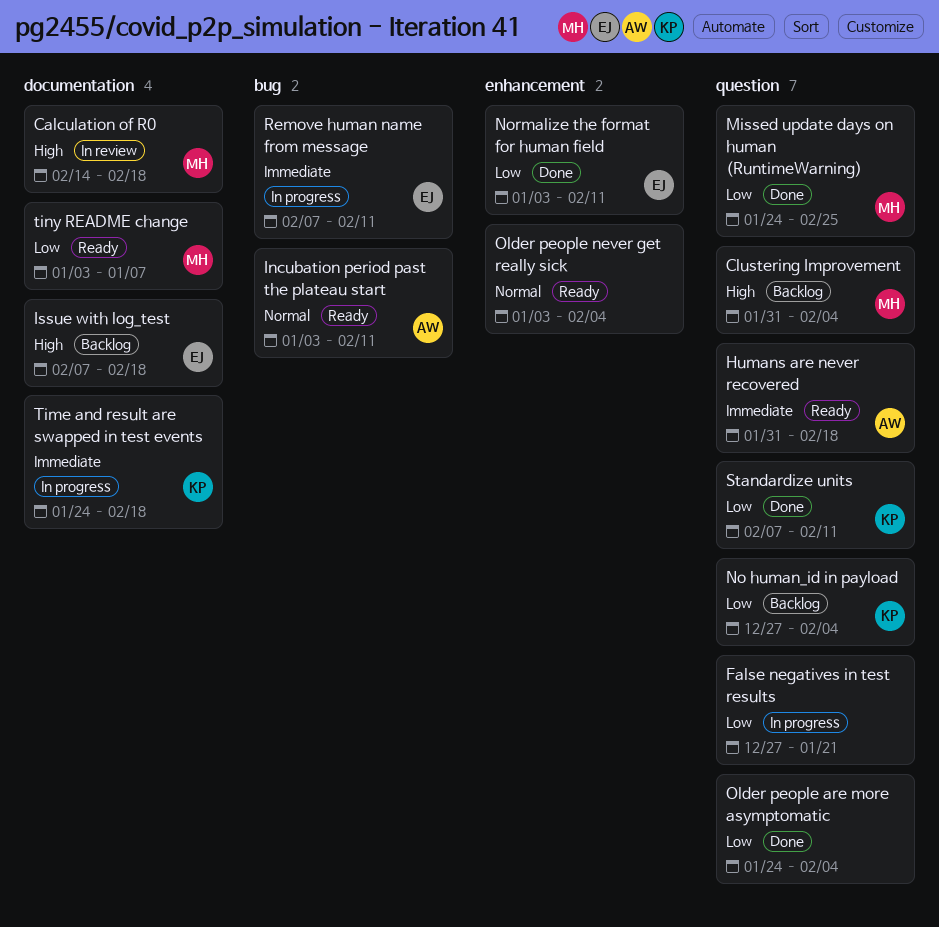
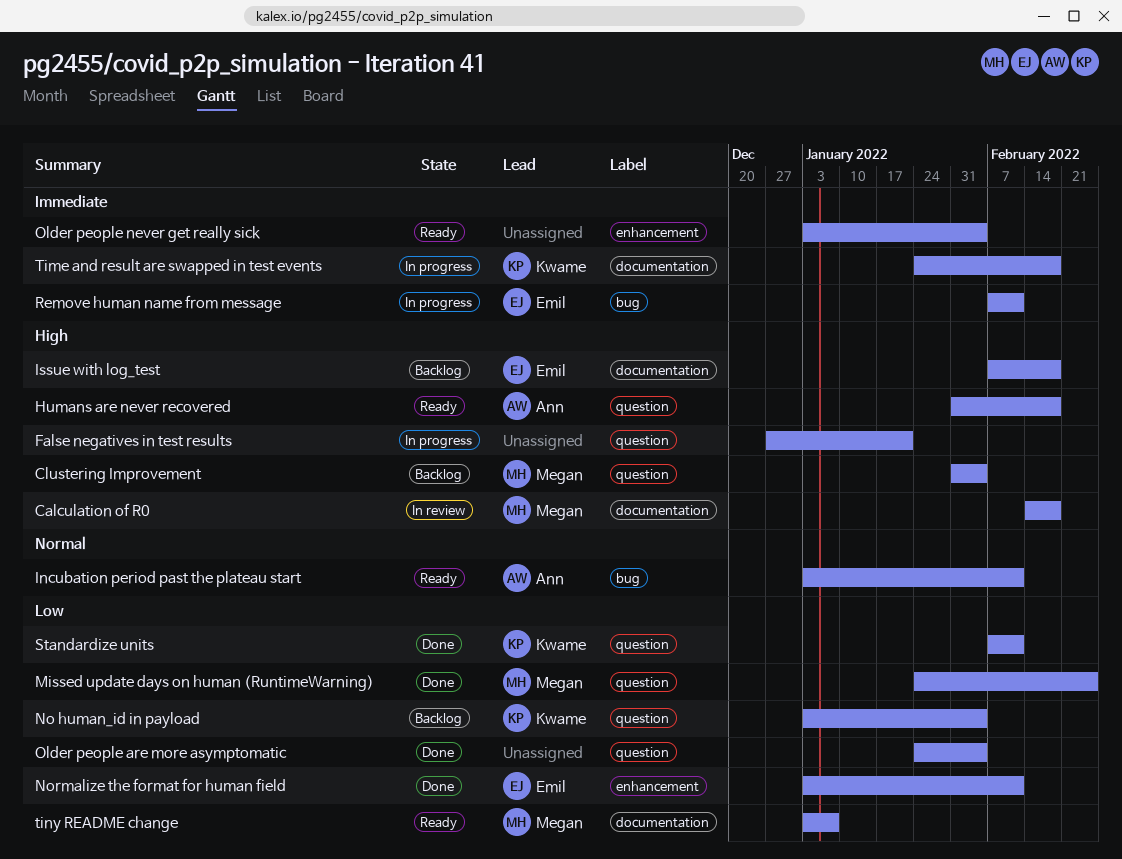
False negatives in test results, priority: Low -> High
Humans are never recovered, priority: Immediate -> High
No human_id in payload, start: Dec 27 -> Jan 3
Older people never get really sick, priority: Normal -> Immediate

